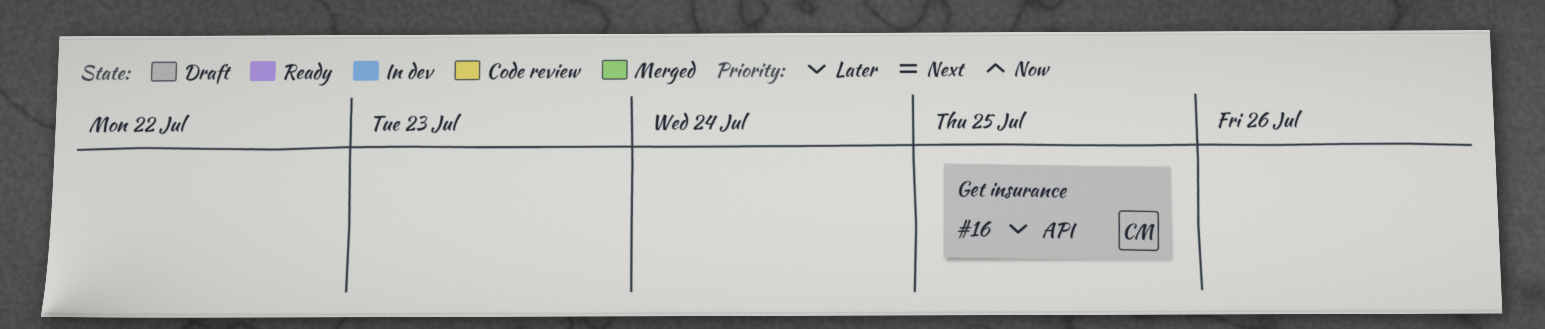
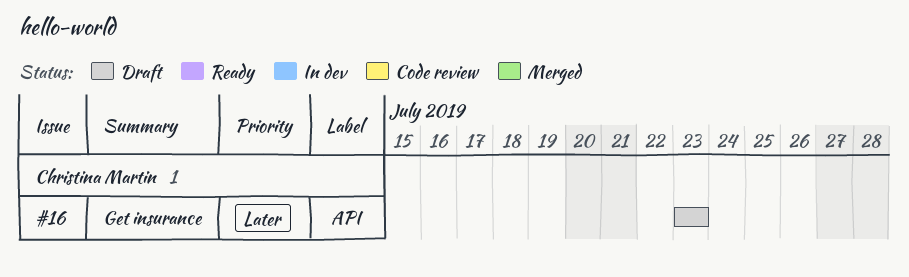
#16, due: Jul 25 -> Jul 23

